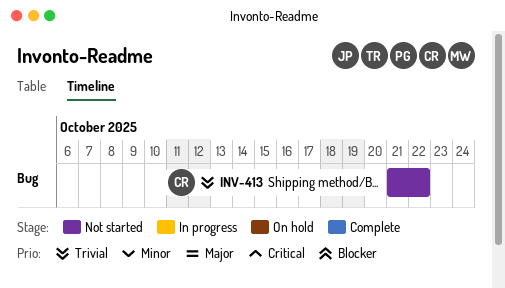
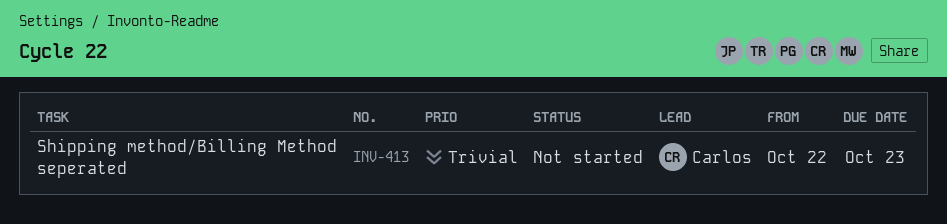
INV-413, start: Oct 21 -> Oct 22
INV-413, due: Oct 22 -> Oct 23

